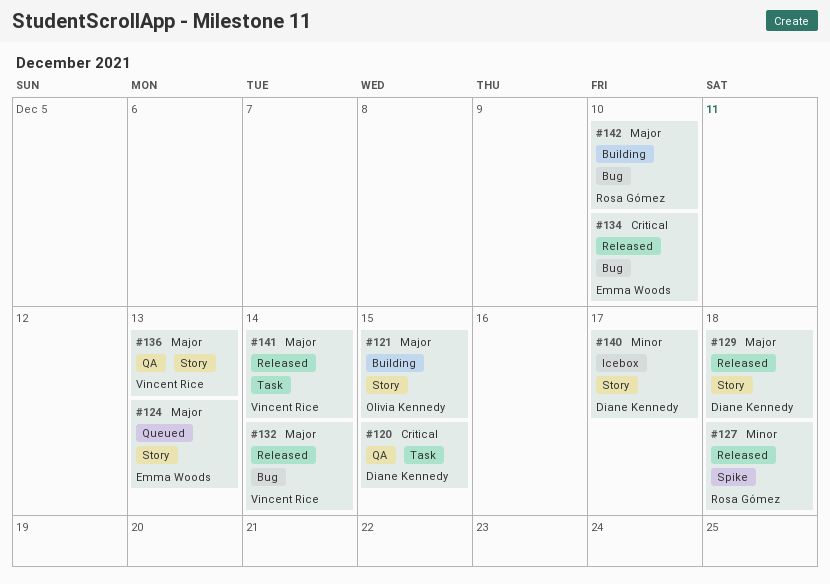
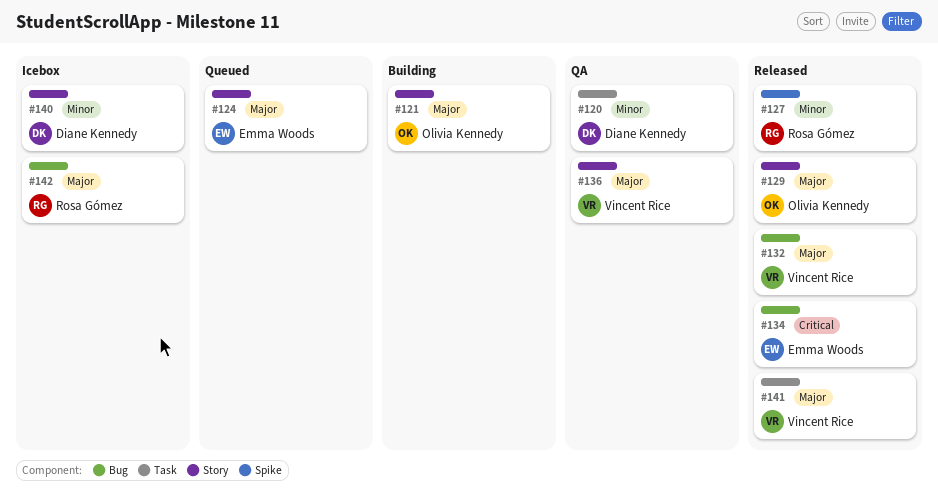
#120, priority: Critical -> Minor
#129, owner: Diane Kennedy -> Olivia Kennedy
#142, status: Building -> Icebox

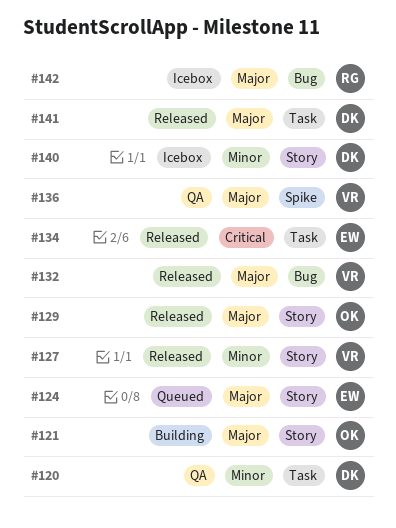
#127, owner: Rosa Gómez -> Vincent Rice
#127, label: Spike -> Story
#134, label: Bug -> Task
#136, label: Story -> Spike
#141, owner: Vincent Rice -> Diane Kennedy

